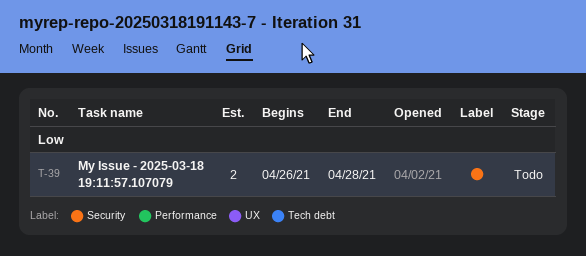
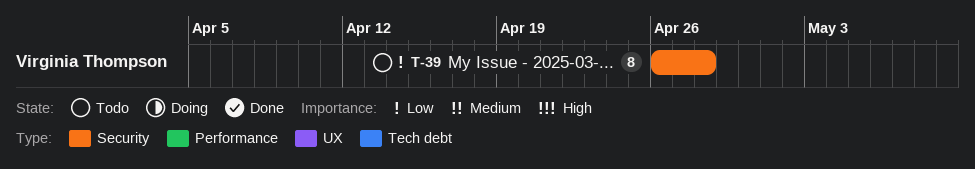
T-39, estimate: 2 -> 8

